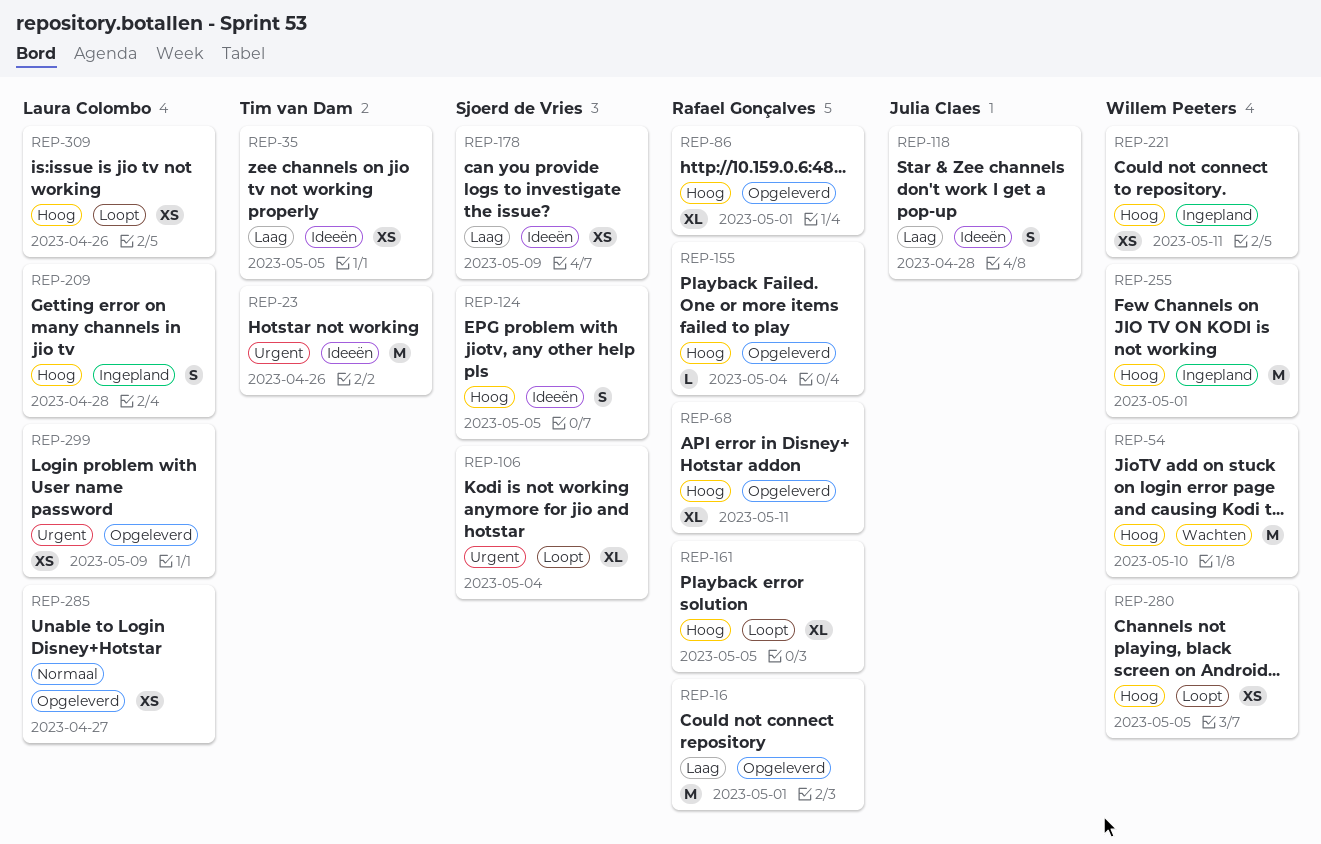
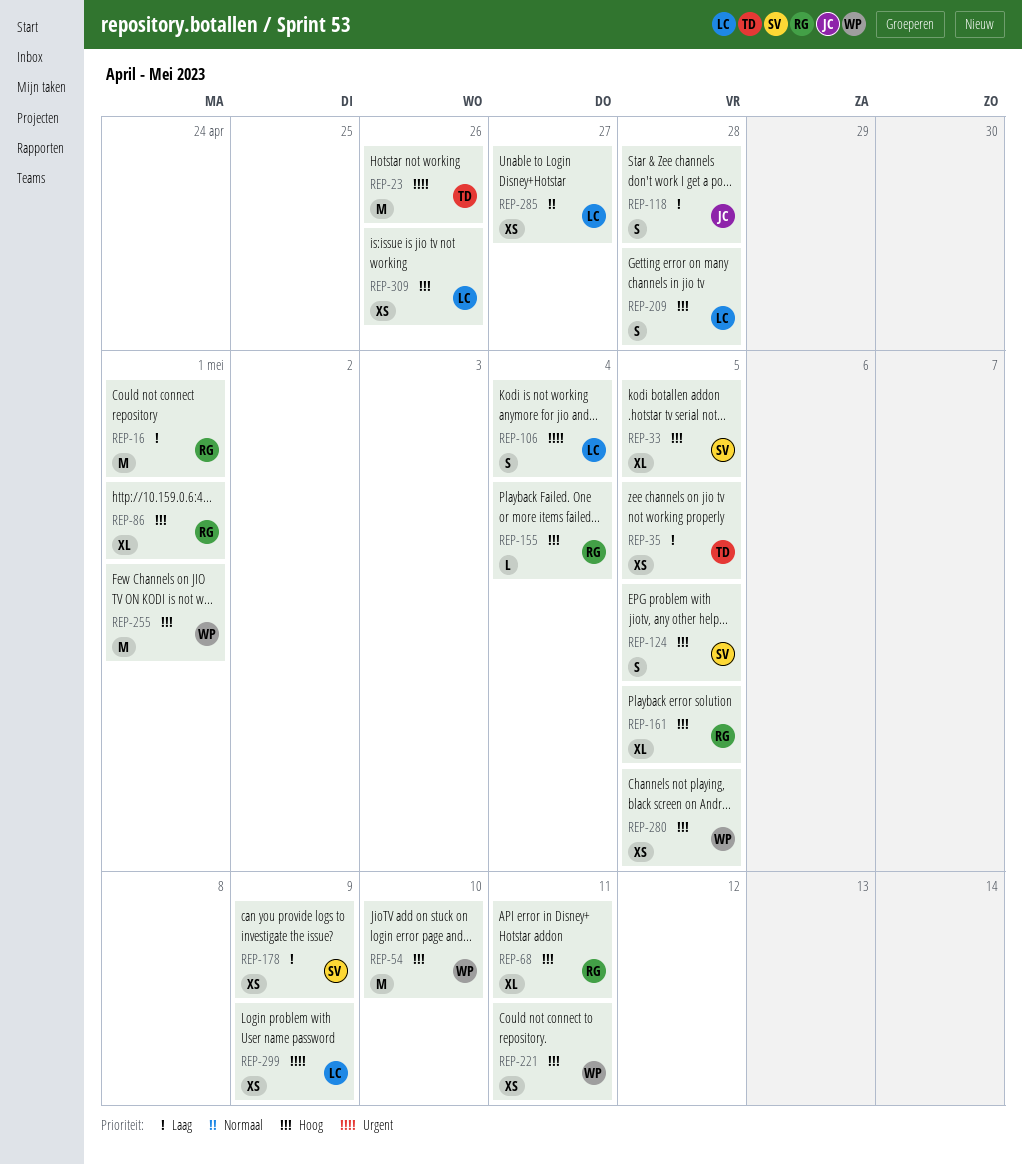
REP-33: none -> present
REP-106, owner: Sjoerd de Vries -> Laura Colombo
REP-106, estimate: XL -> S

